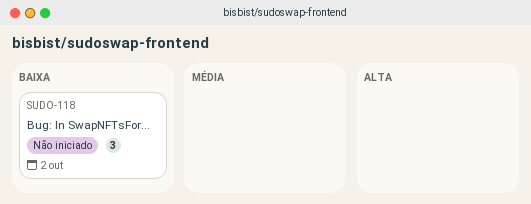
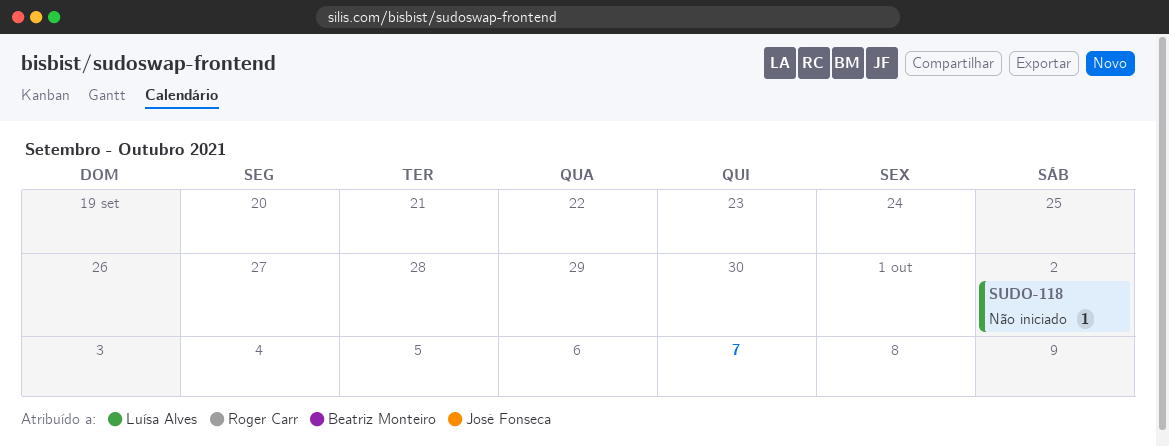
SUDO-118, estimate: 3 -> 1

